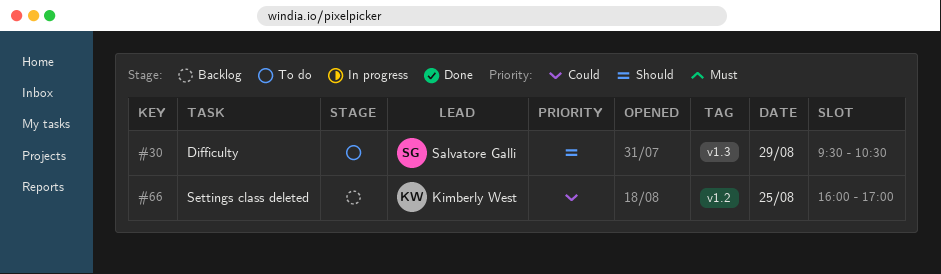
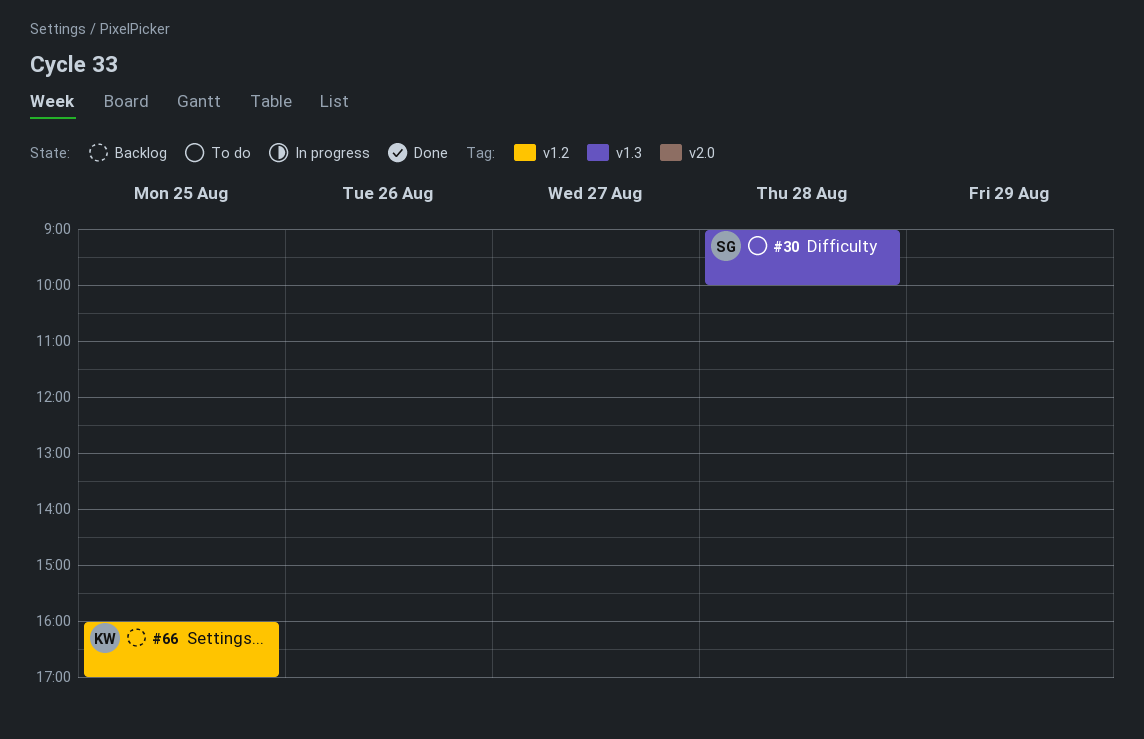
#30, day: Aug 29 -> Aug 28
#30, begins: 09:30 -> 09:00
#30, ends: 10:30 -> 10:00

